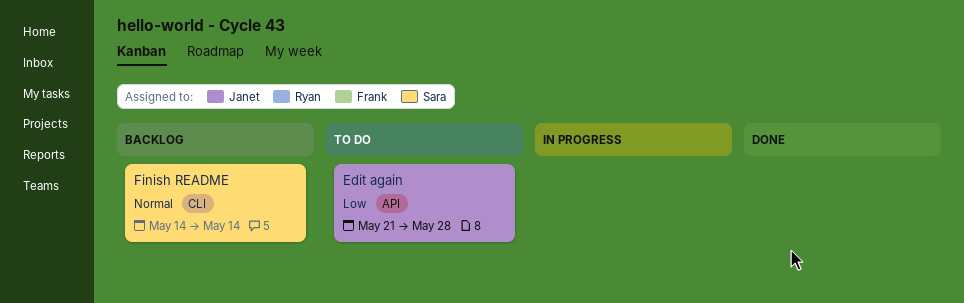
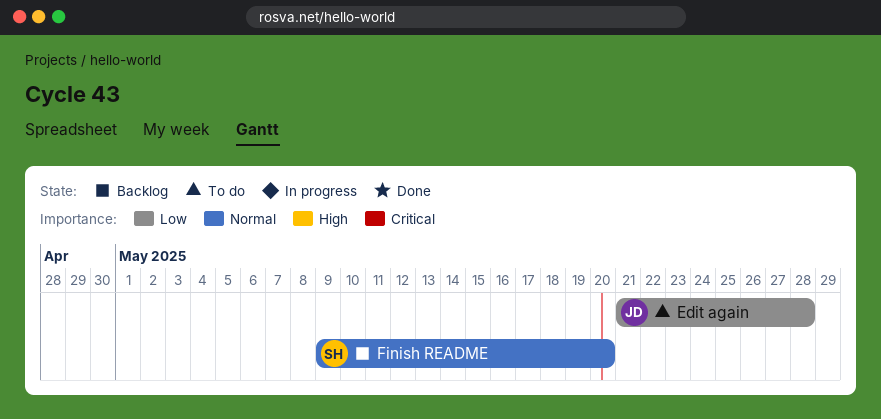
Finish README, start: May 14 -> May 9
Finish README, due: May 14 -> May 20

